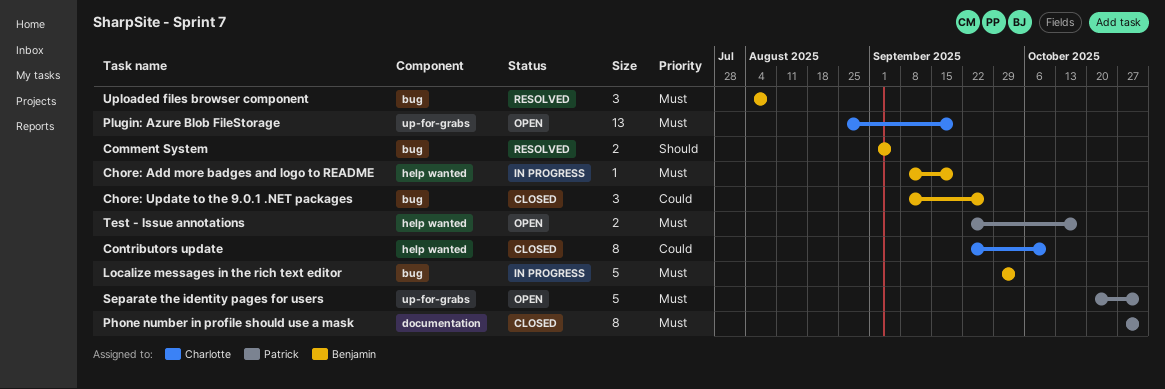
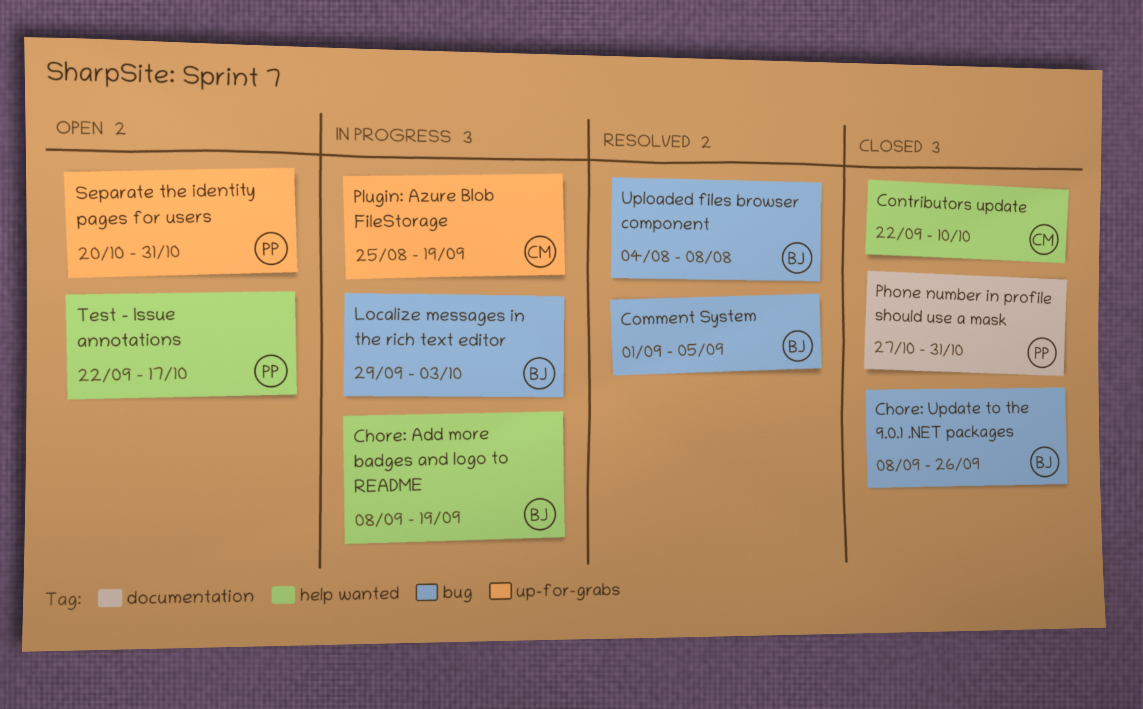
Plugin: Azure Blob FileStorage, status: Open -> In progress

